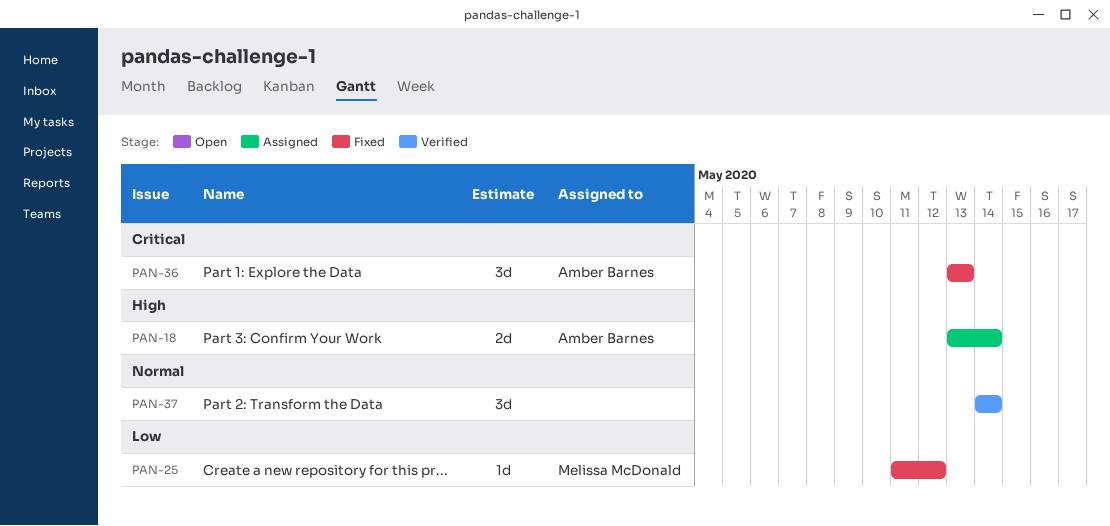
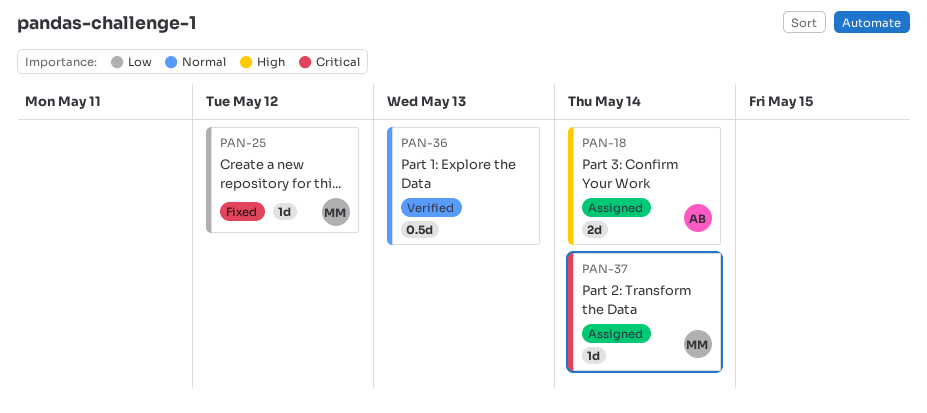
PAN-36, status: Fixed -> Verified
PAN-36, owner: Amber Barnes -> none
PAN-36, priority: Critical -> Normal
PAN-36, estimate: 3d -> 0.5d
PAN-37, status: Verified -> Assigned
PAN-37, owner: none -> Melissa McDonald
PAN-37, priority: Normal -> Critical
PAN-37, estimate: 3d -> 1d

